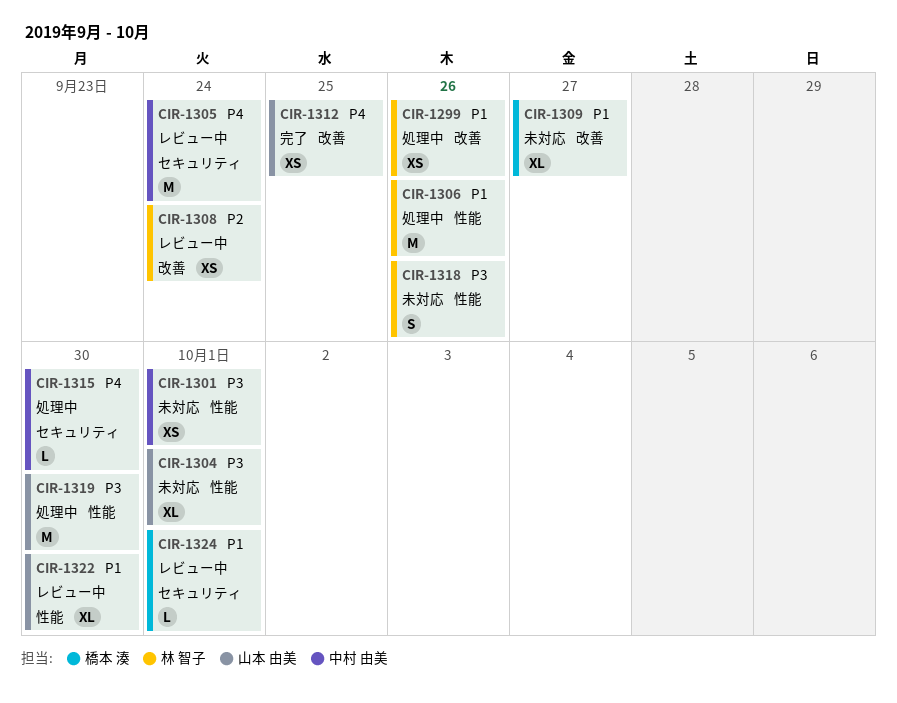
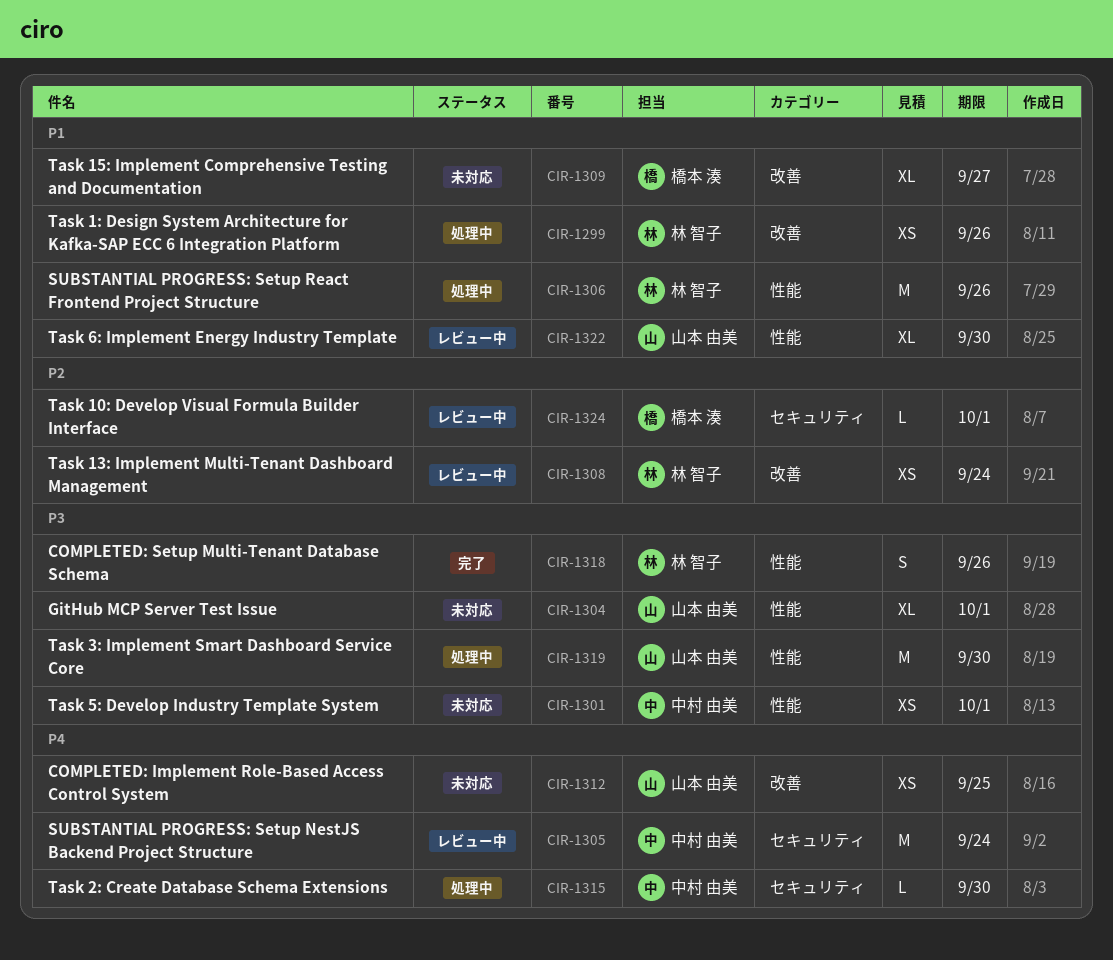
CIR-1312, status: 完了 -> 未対応
CIR-1318, status: 未対応 -> 完了
CIR-1324, priority: P1 -> P2

